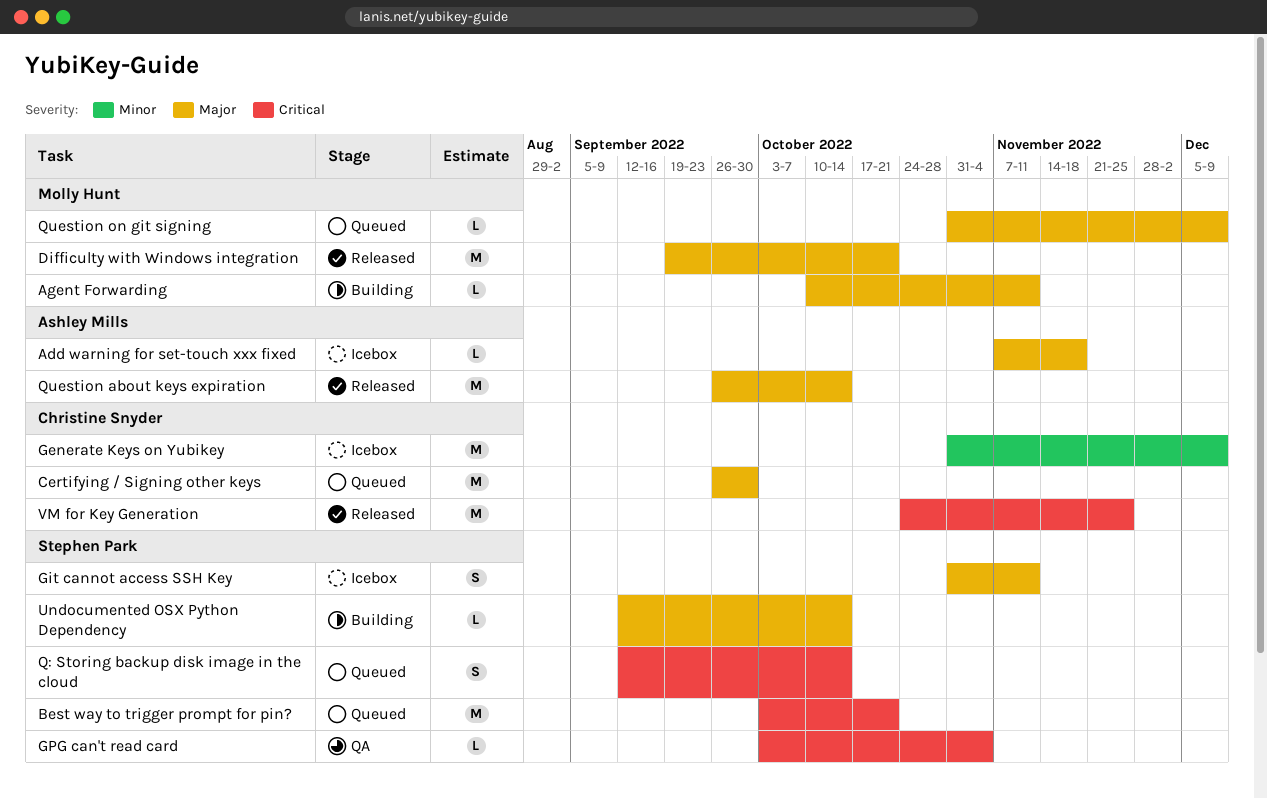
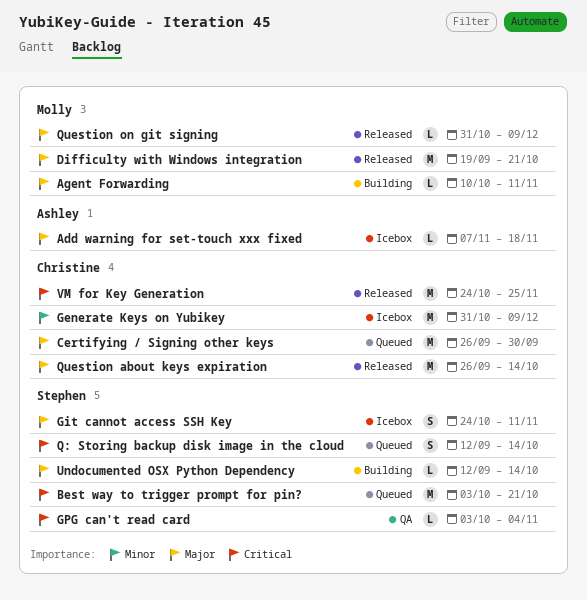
Git cannot access SSH Key, start: Oct 31 -> Oct 24
Question about keys expiration, owner: Ashley Mills -> Christine Snyder
Question on git signing, status: Queued -> Released

